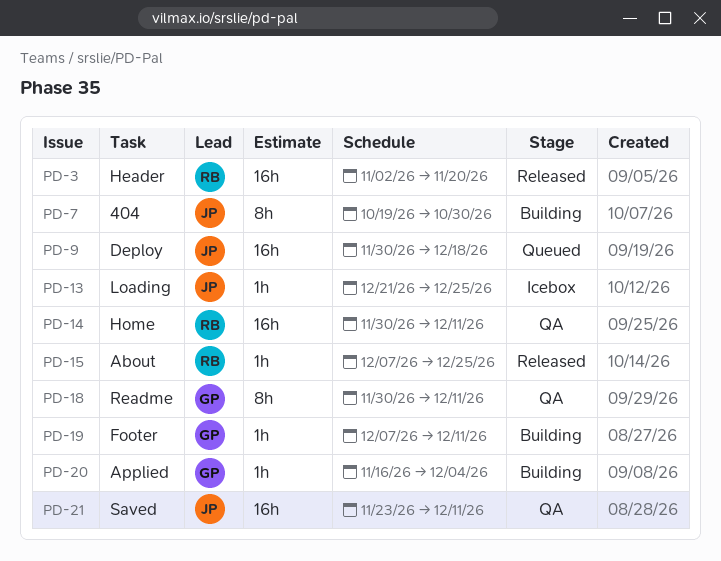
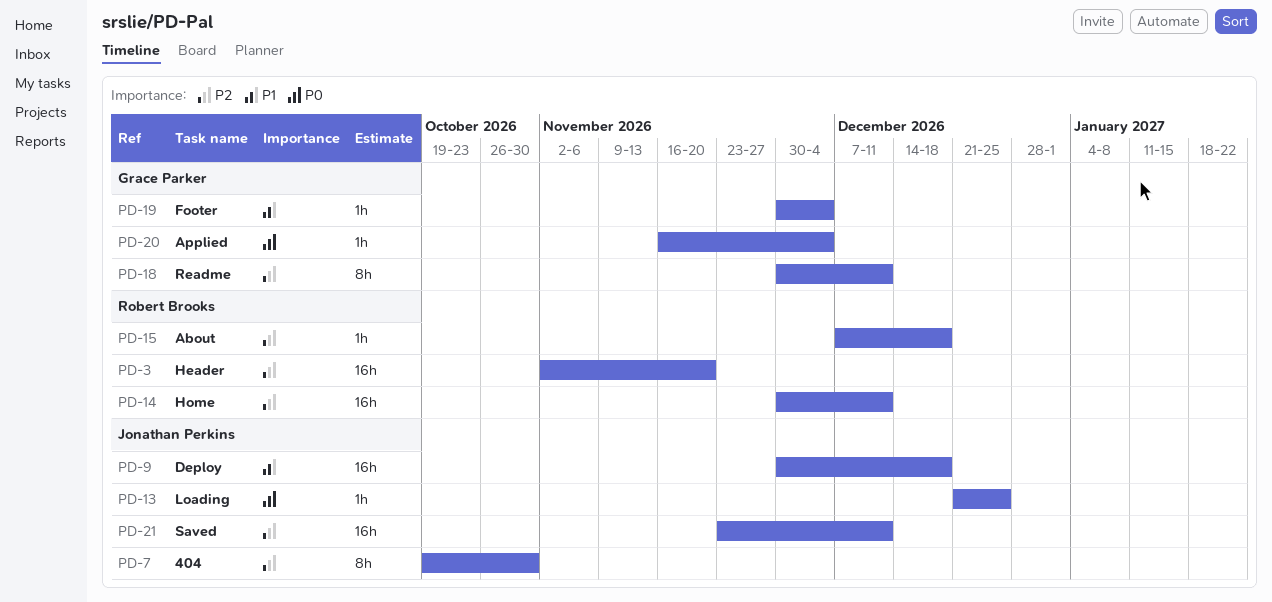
PD-15, due: Dec 25 -> Dec 18
PD-19, start: Dec 7 -> Nov 30
PD-19, due: Dec 11 -> Dec 4

